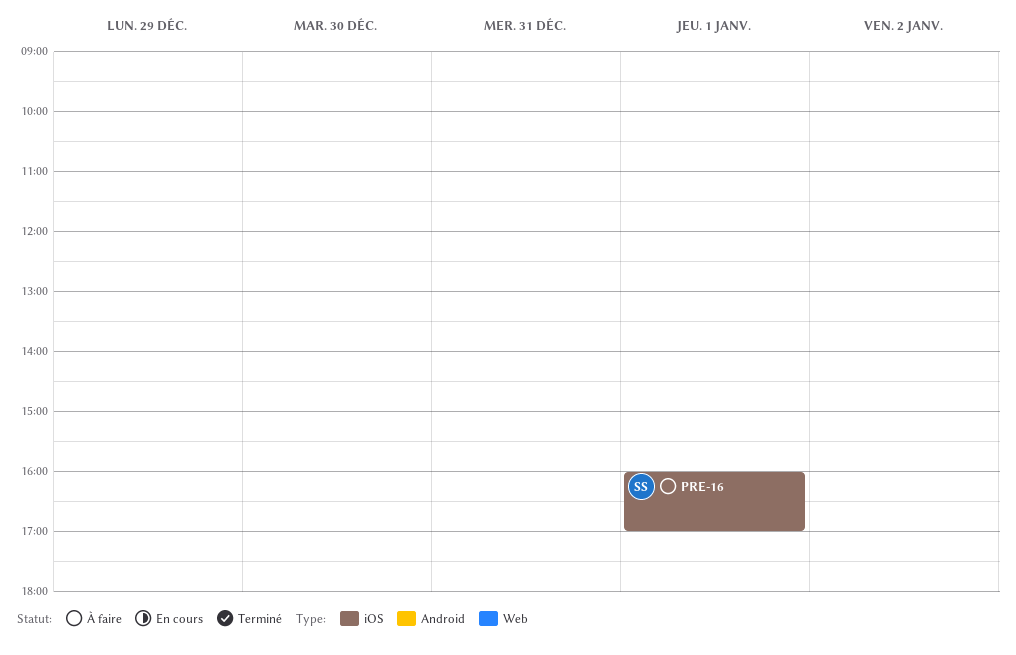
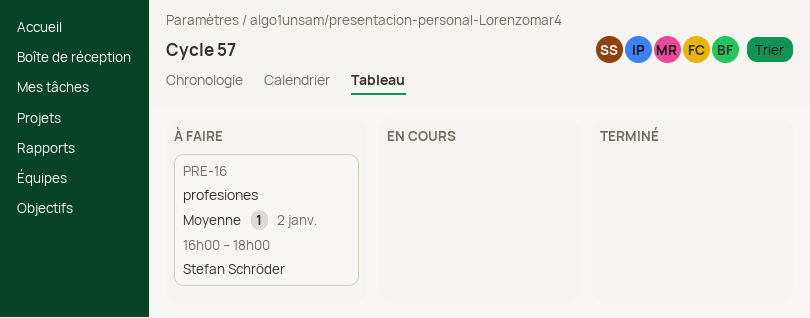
PRE-16, day: Jan 1 -> Jan 2
PRE-16, ends: 17:00 -> 18:00

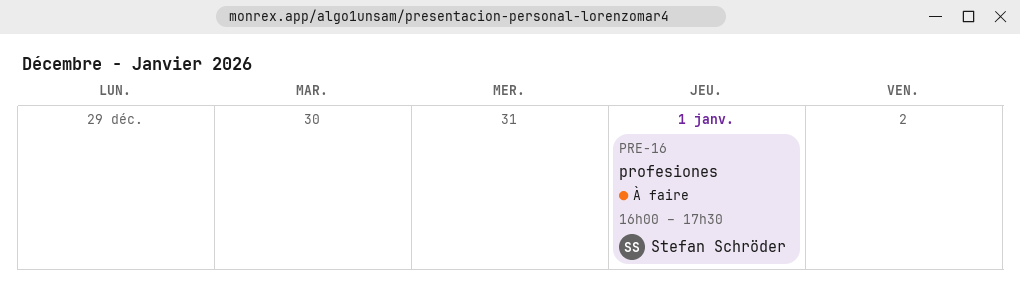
PRE-16, day: Jan 2 -> Jan 1
PRE-16, ends: 18:00 -> 17:30

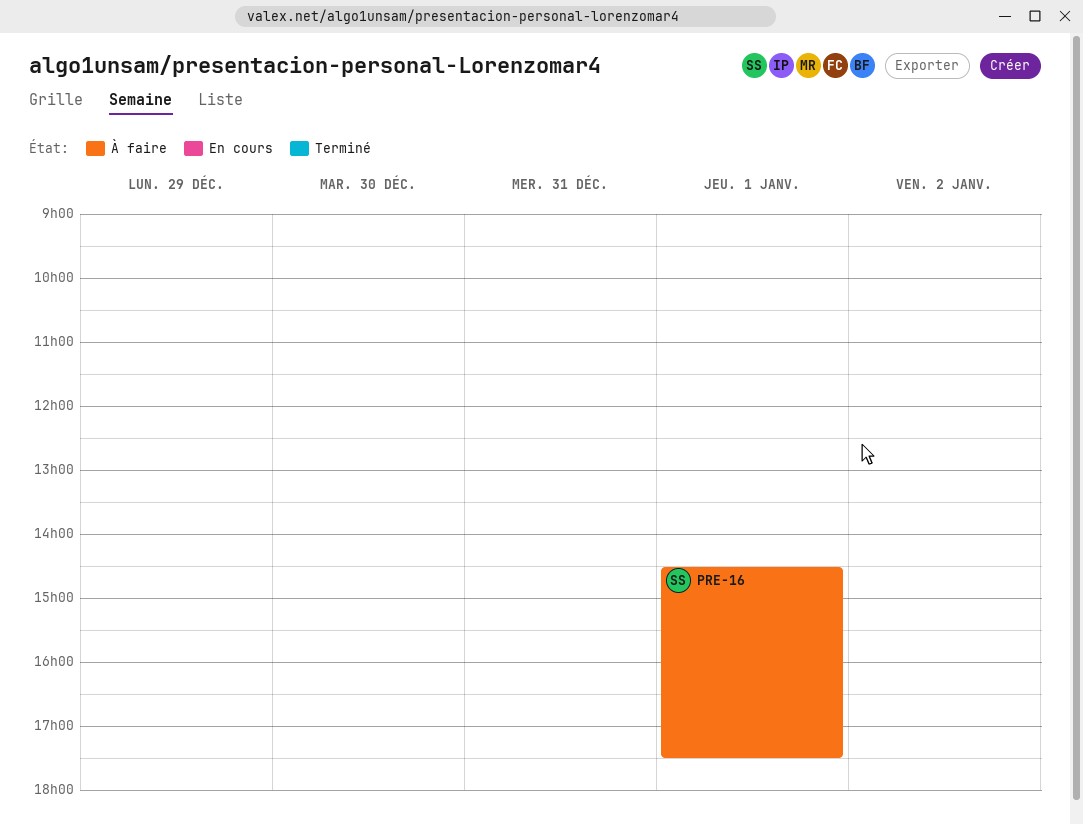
PRE-16, begins: 16:00 -> 14:30

